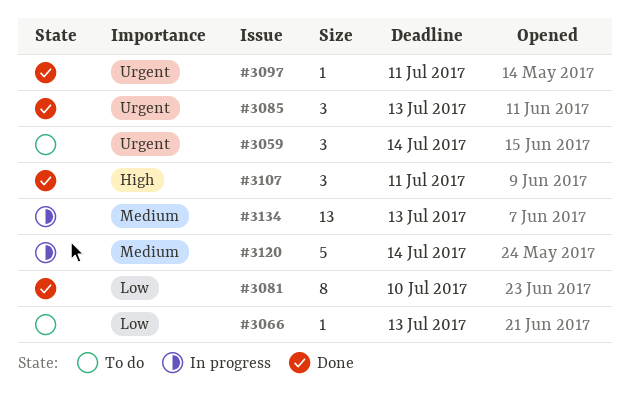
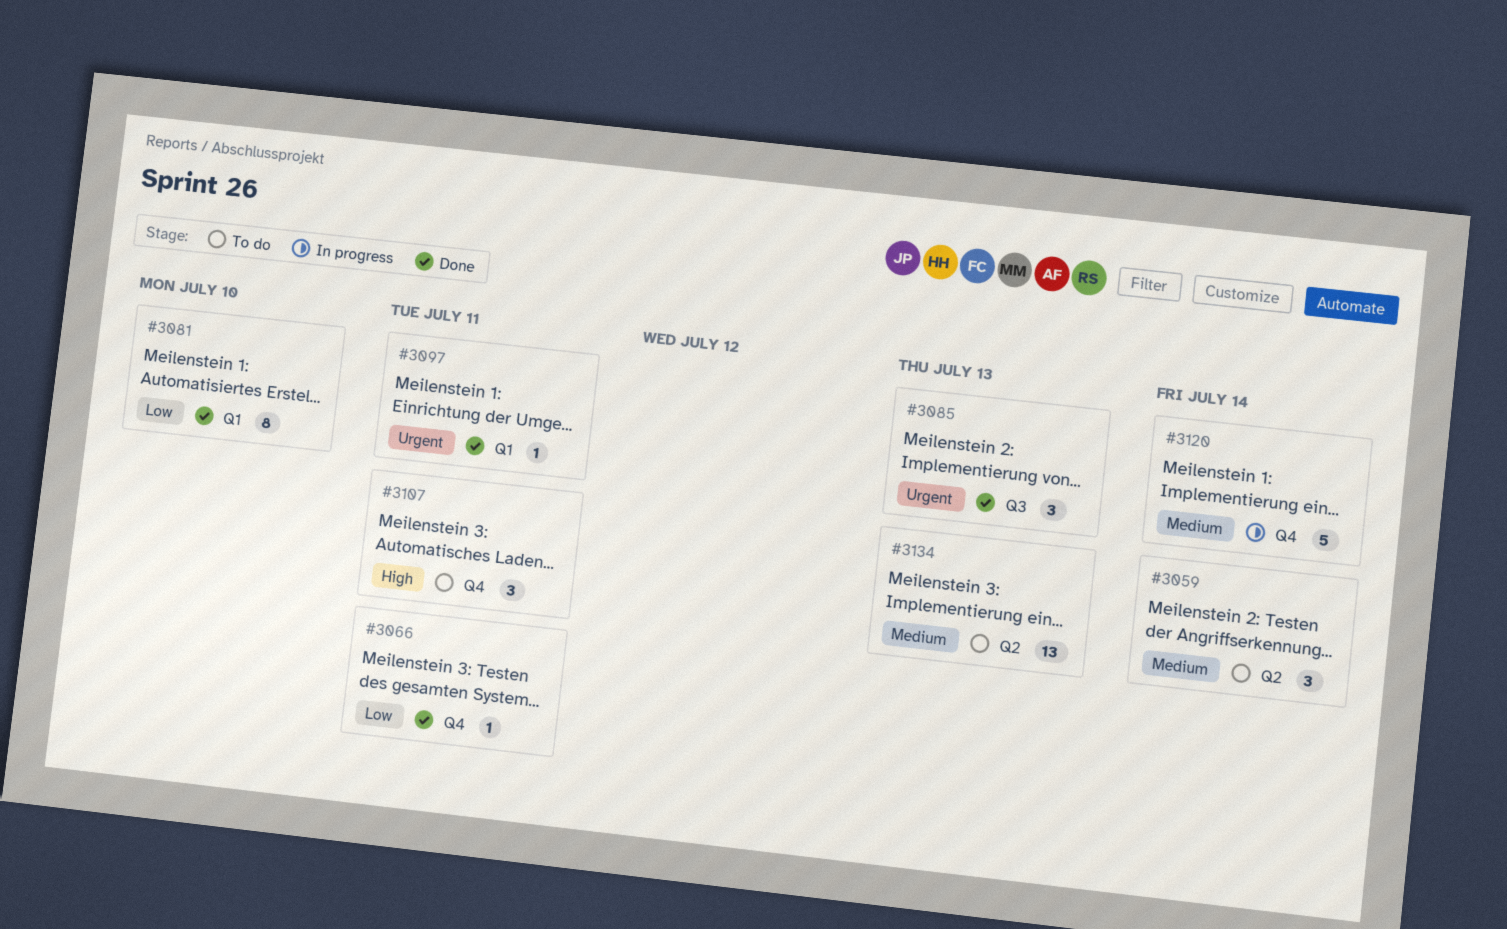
#3059, priority: Urgent -> Medium
#3066, status: To do -> Done
#3066, due: Jul 13 -> Jul 11
#3107, status: Done -> To do
#3134, status: In progress -> To do

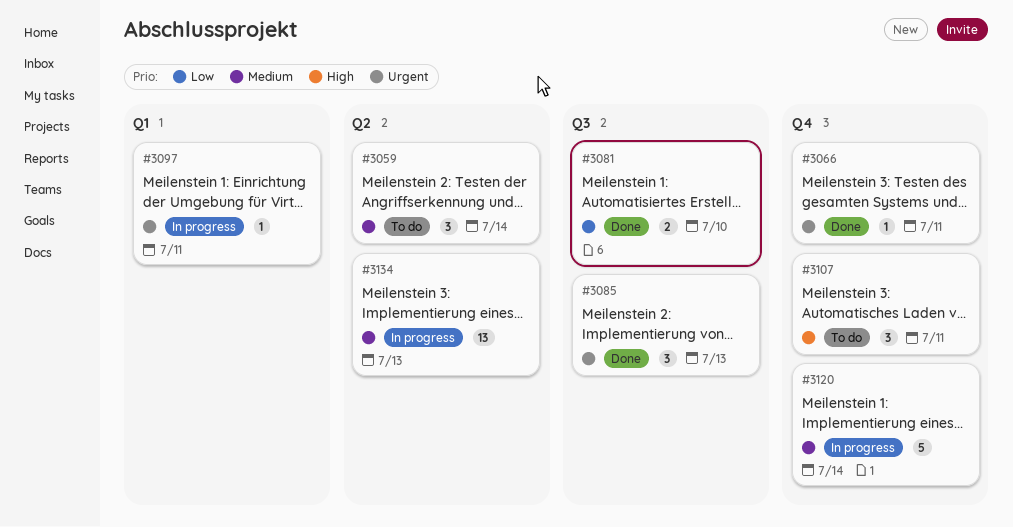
#3066, priority: Low -> Urgent
#3081, label: Q1 -> Q3
#3081, estimate: 8 -> 2
#3097, status: Done -> In progress
#3134, status: To do -> In progress

